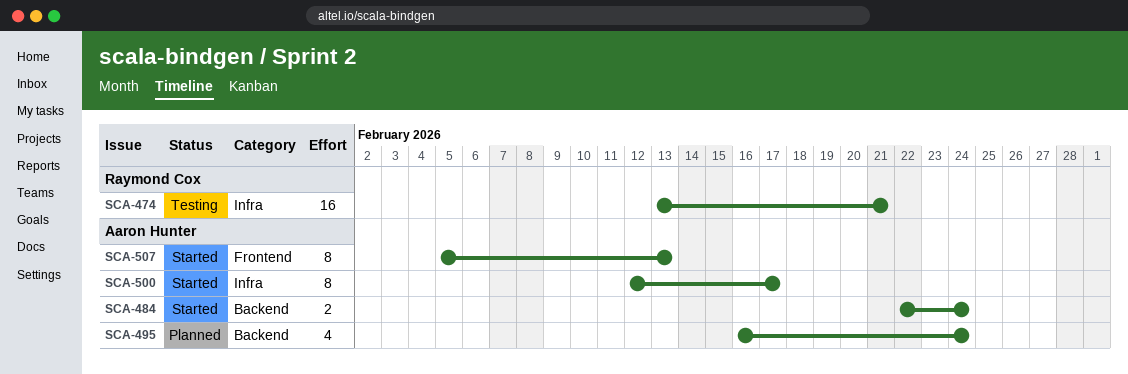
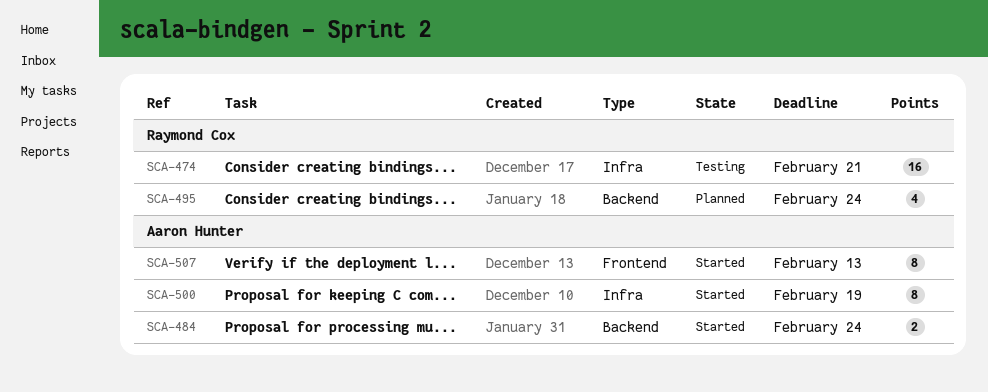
SCA-495, owner: Aaron Hunter -> Raymond Cox
SCA-500, due: Feb 17 -> Feb 19

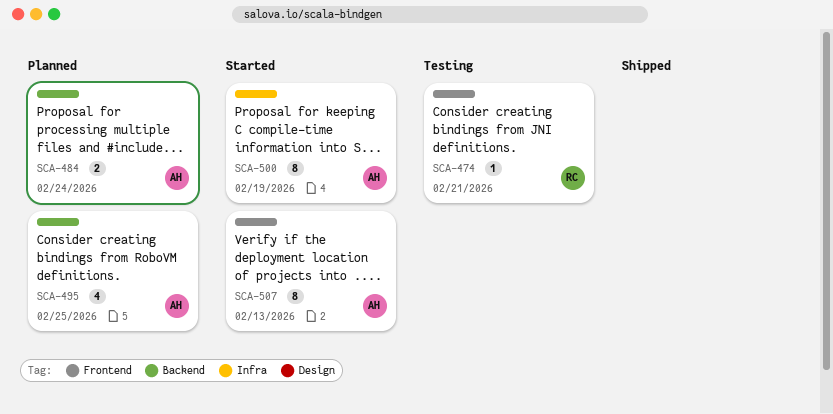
SCA-474, label: Infra -> Frontend
SCA-474, estimate: 16 -> 1
SCA-484, status: Started -> Planned
SCA-495, owner: Raymond Cox -> Aaron Hunter
SCA-495, due: Feb 24 -> Feb 25

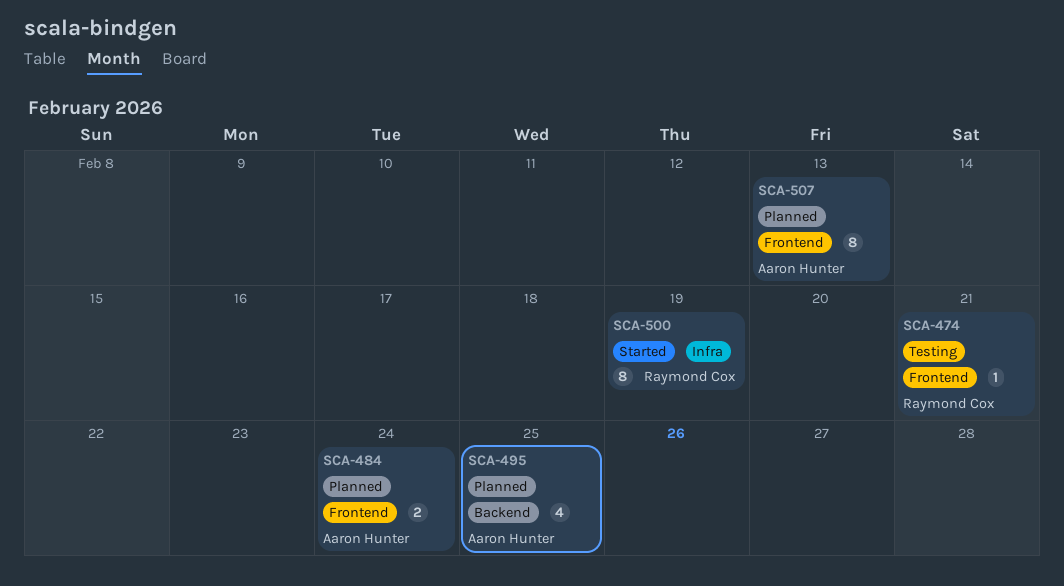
SCA-484, label: Backend -> Frontend
SCA-500, owner: Aaron Hunter -> Raymond Cox
SCA-507, status: Started -> Planned

